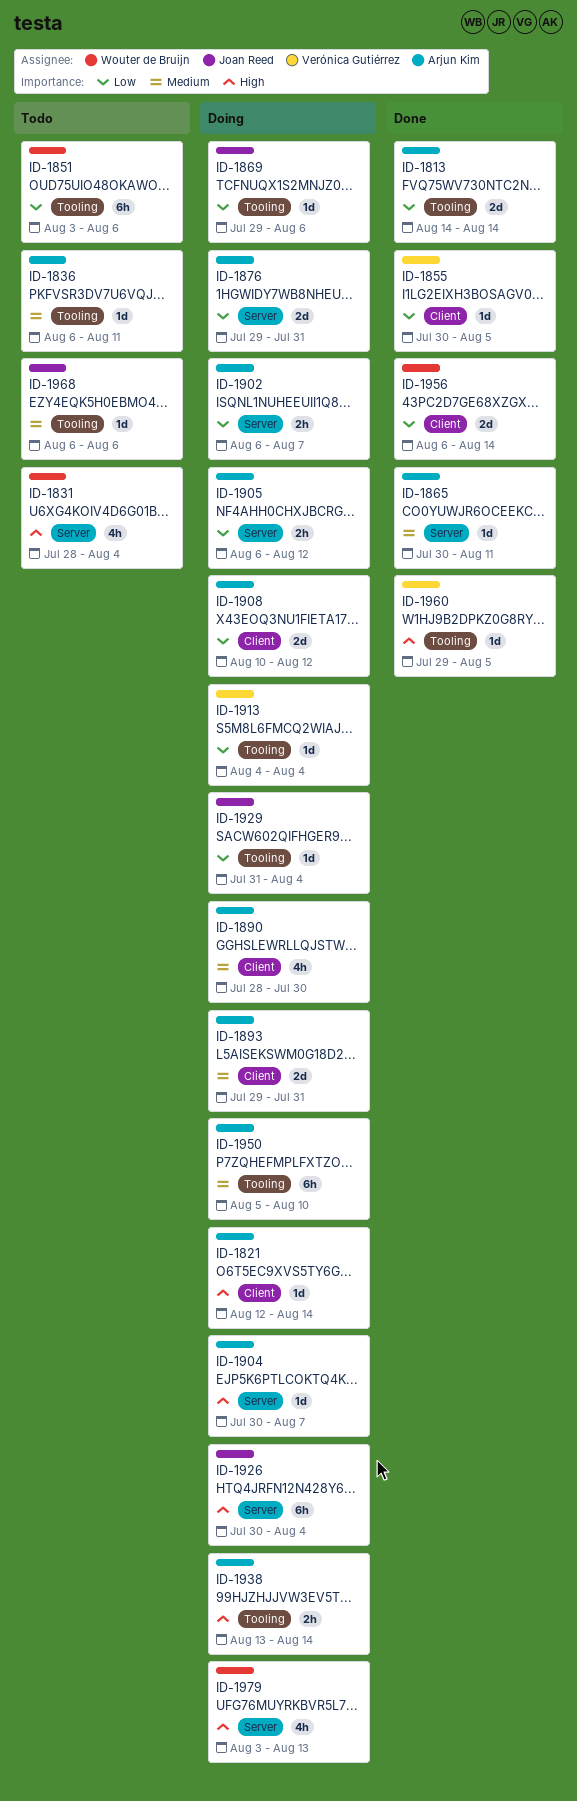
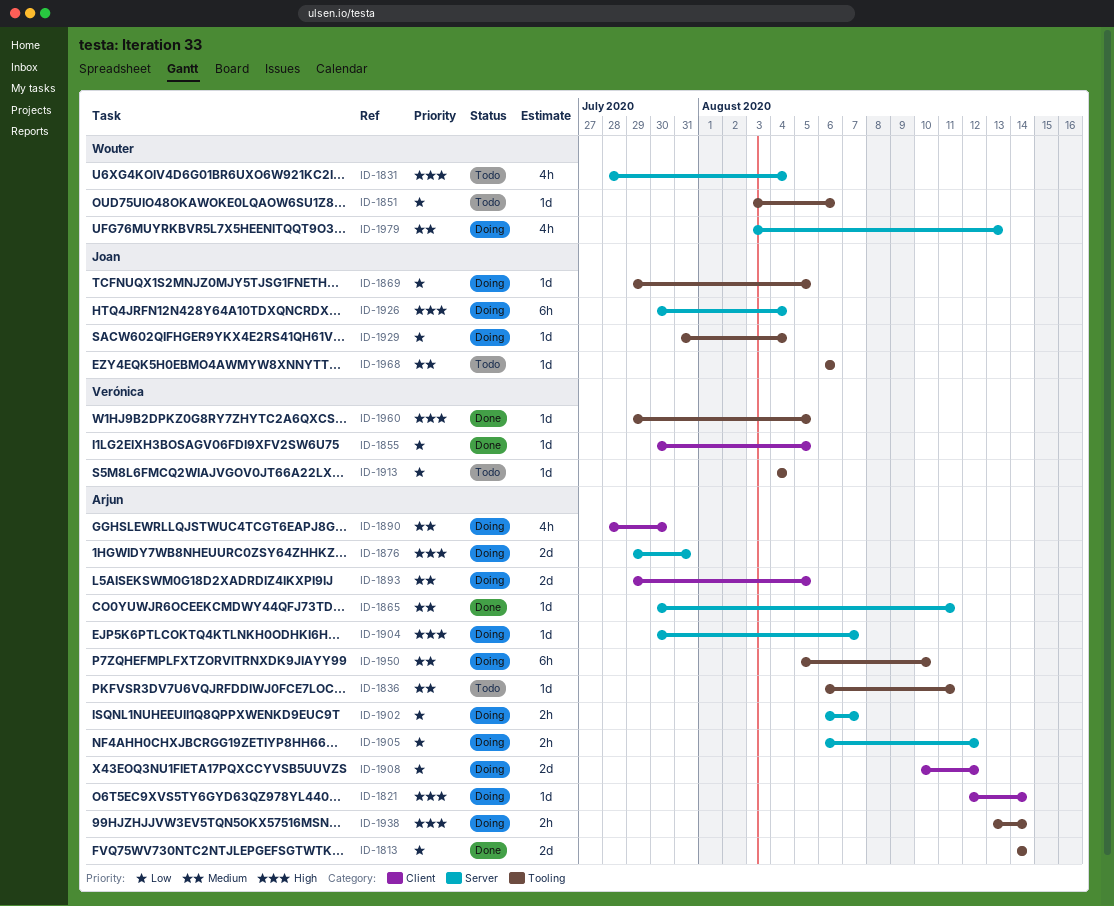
ID-1851, estimate: 6h -> 1d
ID-1869, due: Aug 6 -> Aug 5
ID-1876, priority: Low -> High
ID-1893, due: Jul 31 -> Aug 5
ID-1913, status: Doing -> Todo
ID-1956: present -> none
ID-1979, priority: High -> Medium

